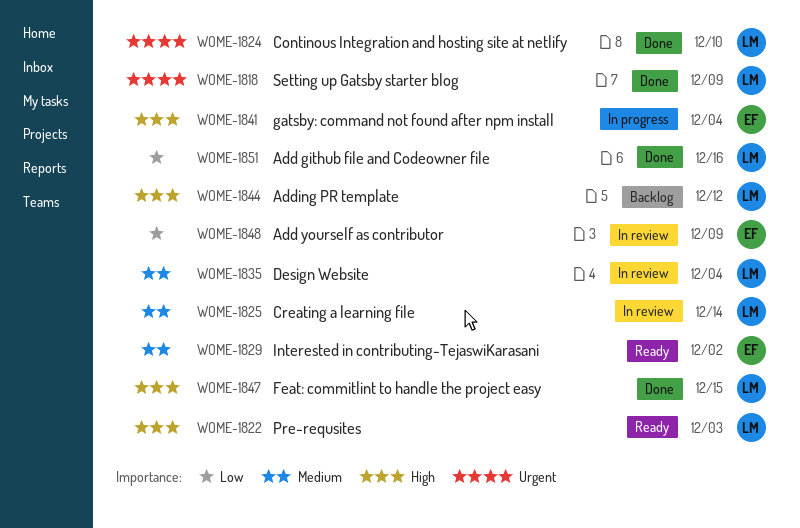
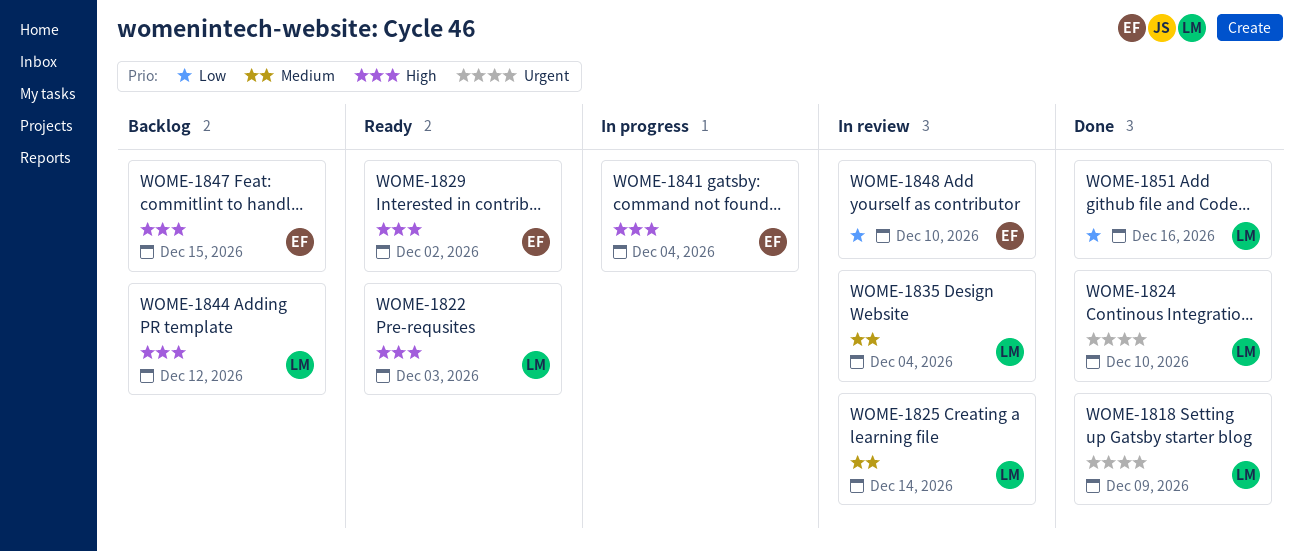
WOME-1829, priority: Medium -> High
WOME-1847, status: Done -> Backlog
WOME-1847, owner: LM -> EF
WOME-1848, due: Dec 9 -> Dec 10

